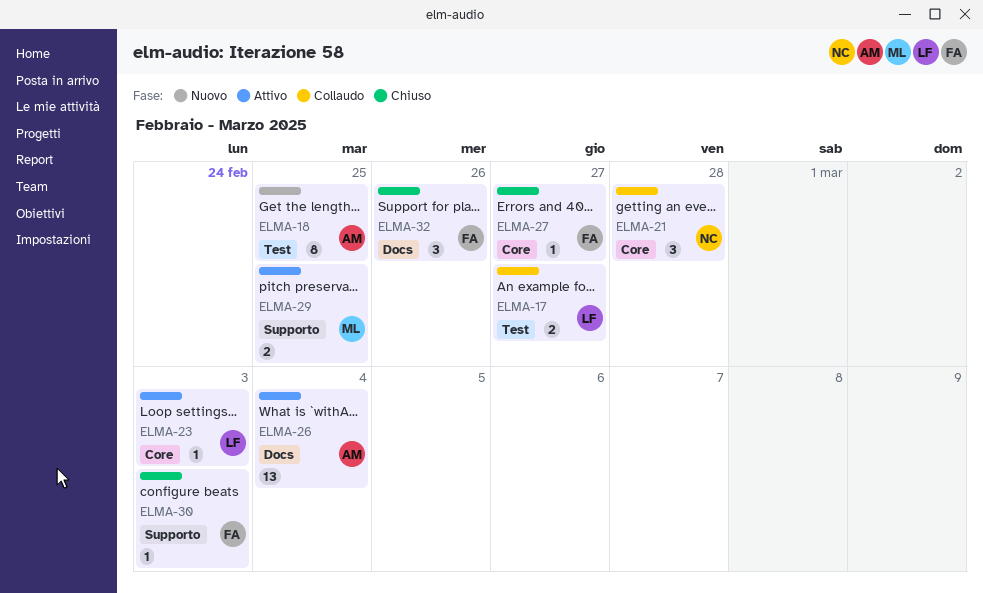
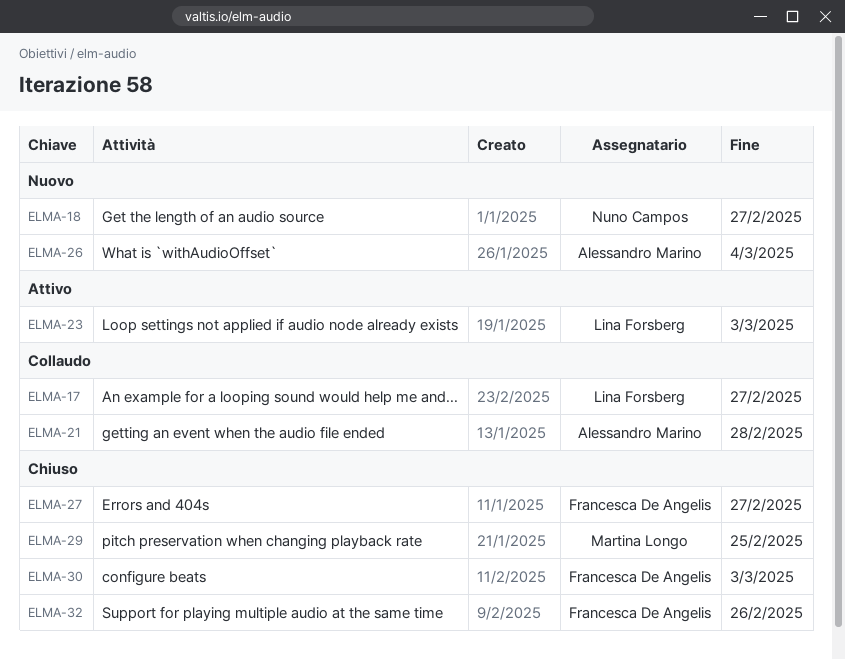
ELMA-18, owner: Alessandro Marino -> Nuno Campos
ELMA-18, due: Feb 25 -> Feb 27
ELMA-21, owner: Nuno Campos -> Alessandro Marino
ELMA-26, status: Attivo -> Nuovo
ELMA-29, status: Attivo -> Chiuso

